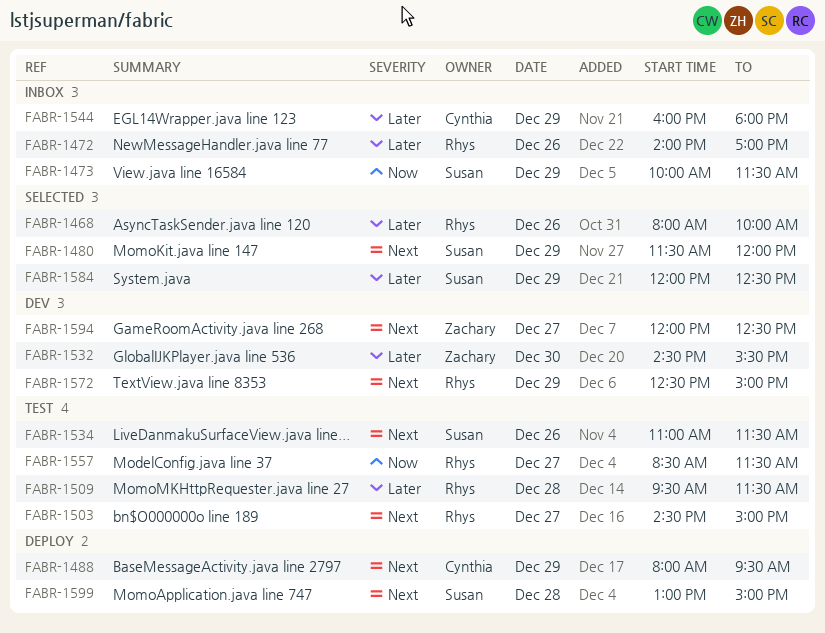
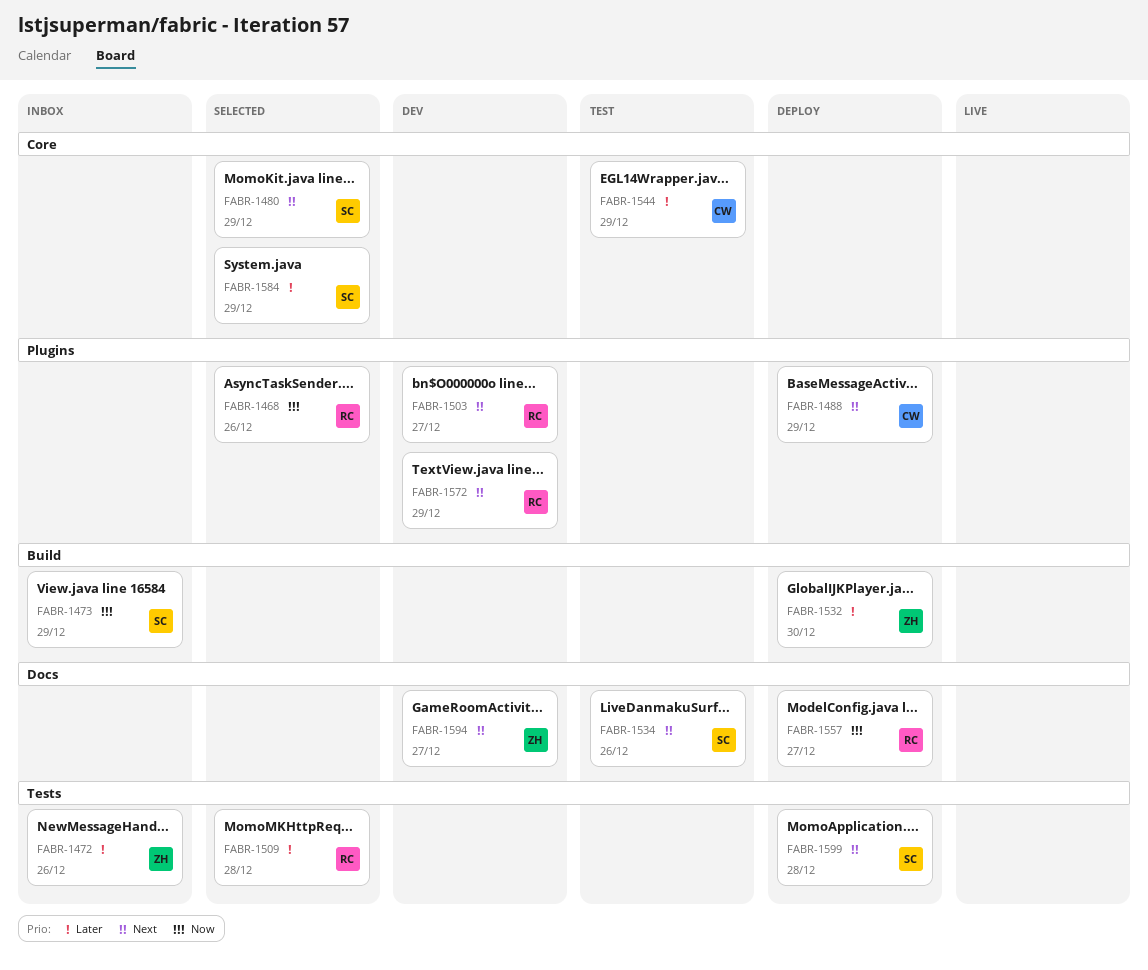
FABR-1468, priority: Later -> Now
FABR-1472, owner: Rhys -> Zachary
FABR-1503, status: Test -> Dev
FABR-1509, status: Test -> Selected
FABR-1532, status: Dev -> Deploy
FABR-1544, status: Inbox -> Test
FABR-1557, status: Test -> Deploy

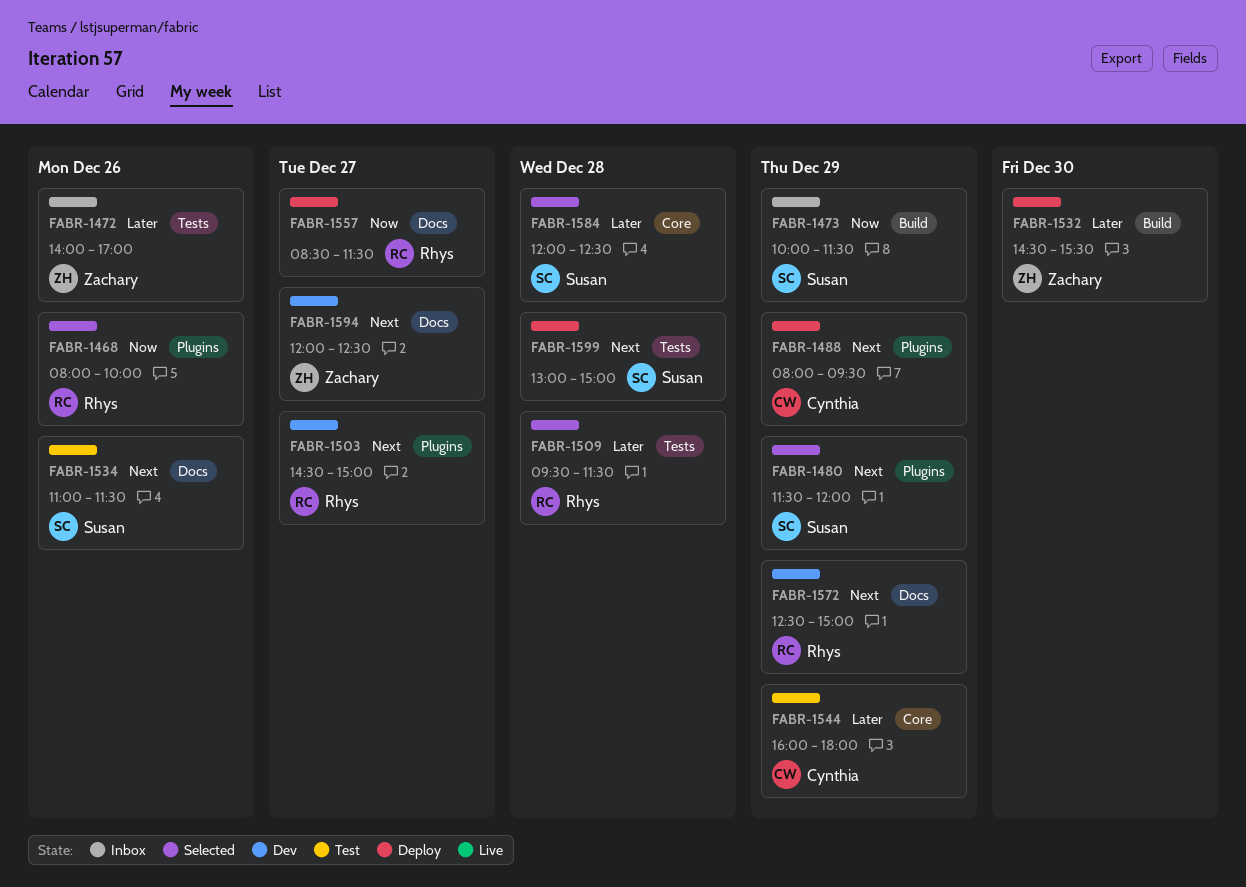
FABR-1480, label: Core -> Plugins
FABR-1572, label: Plugins -> Docs
FABR-1584, day: Dec 29 -> Dec 28

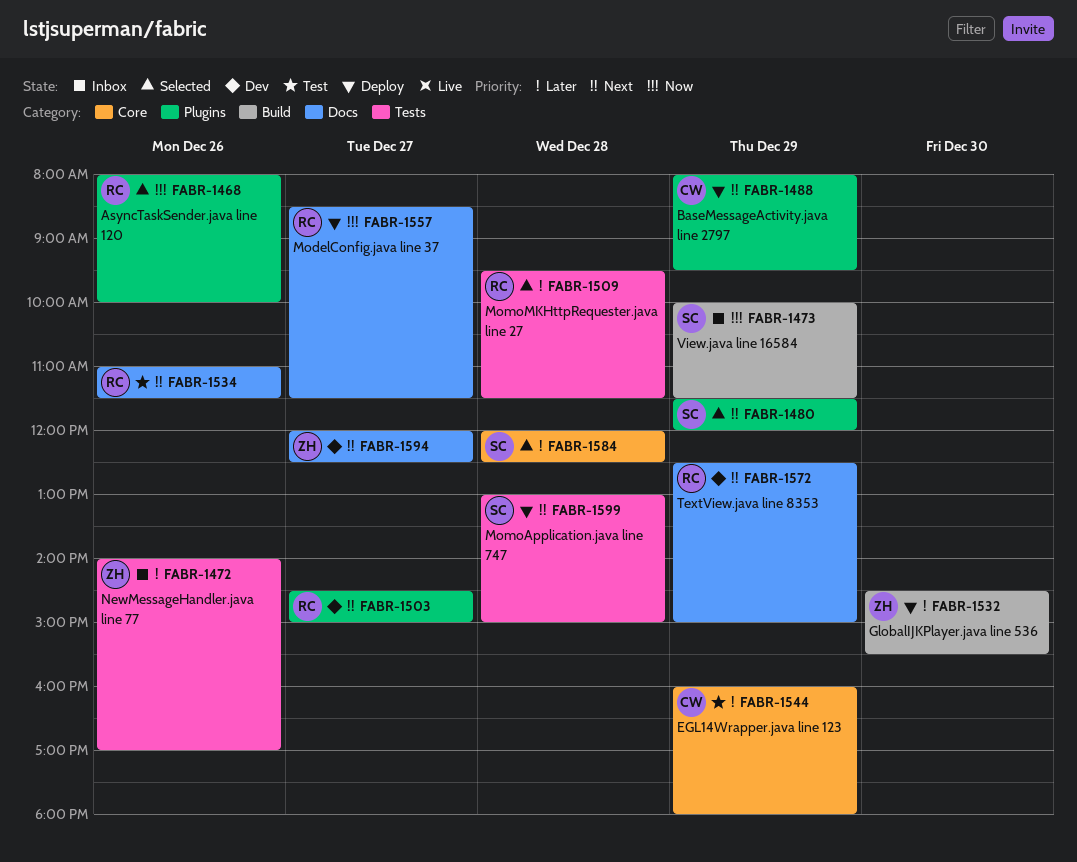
FABR-1534, owner: Susan -> Rhys

